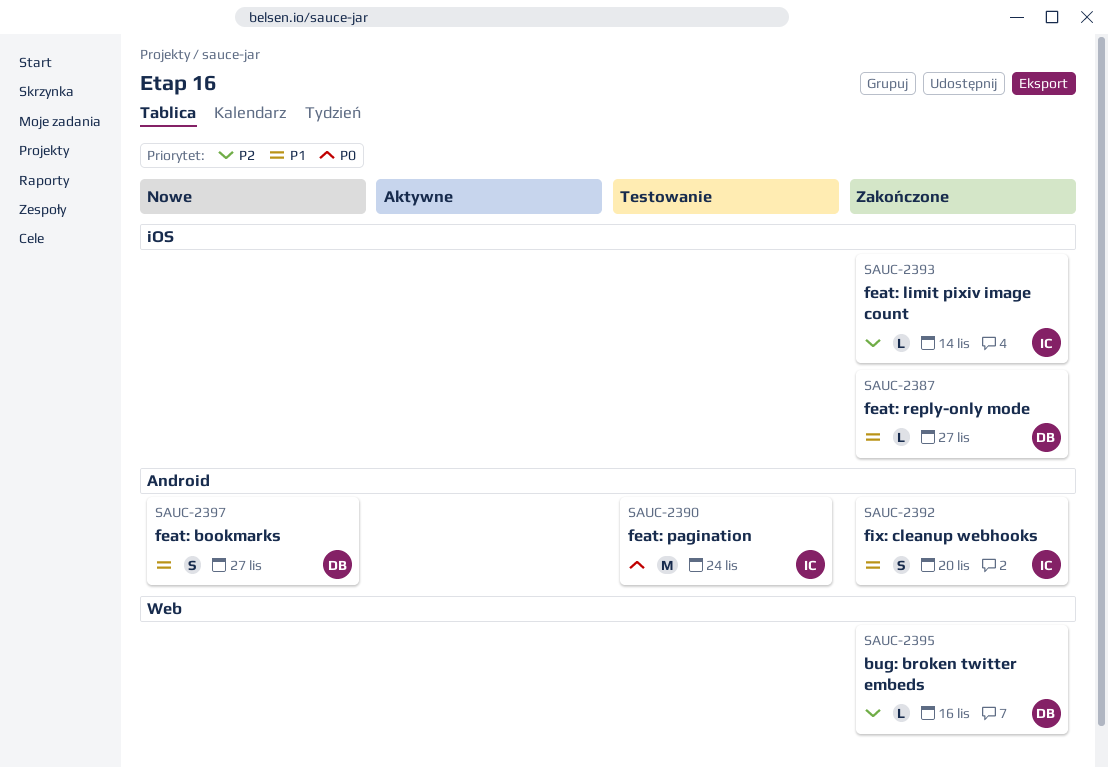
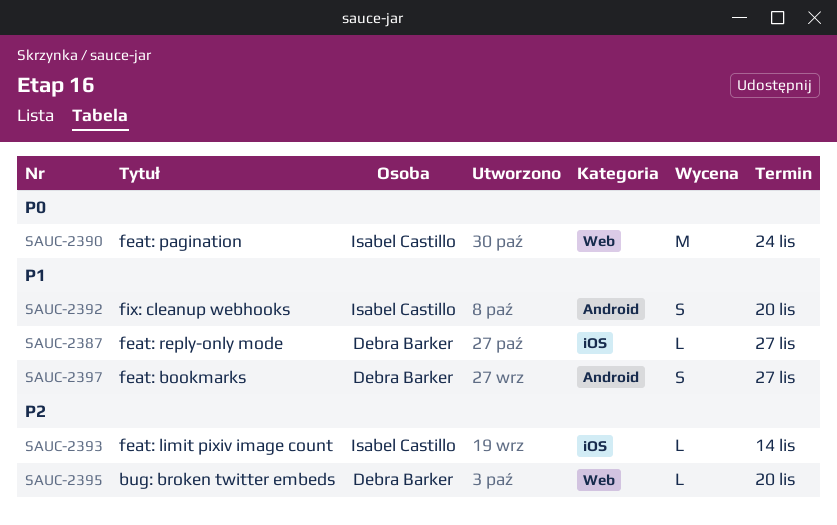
SAUC-2390, label: Android -> Web
SAUC-2395, due: Nov 16 -> Nov 20

